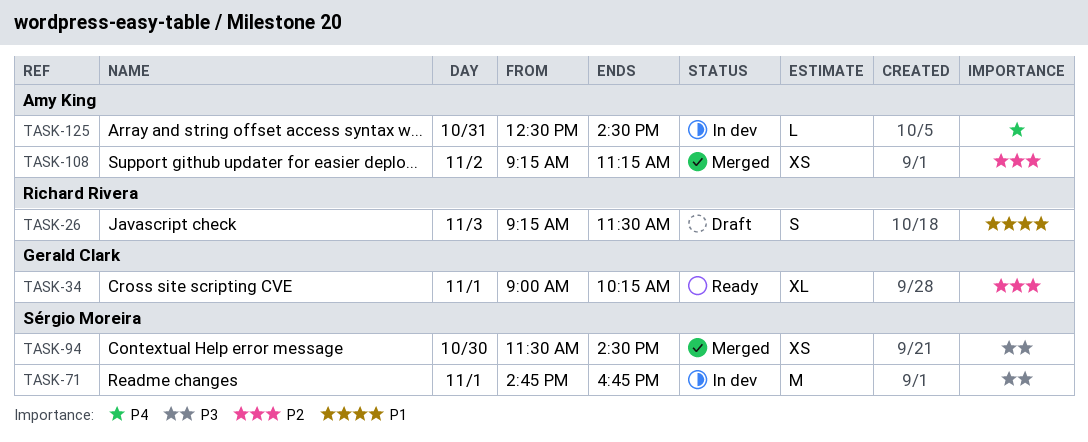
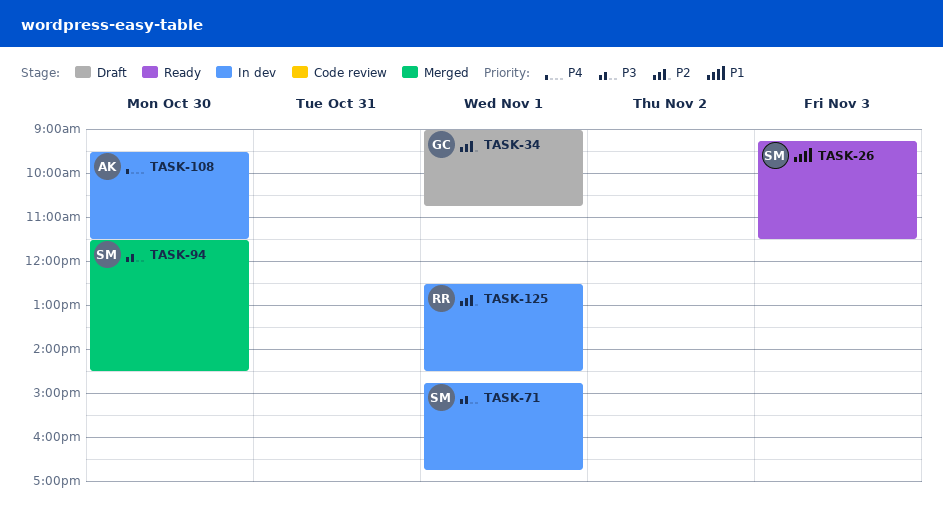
TASK-26, status: Draft -> Ready
TASK-26, owner: Richard Rivera -> Sérgio Moreira
TASK-34, status: Ready -> Draft
TASK-34, ends: 10:15 -> 10:45
TASK-108, status: Merged -> In dev
TASK-108, priority: P2 -> P4
TASK-108, day: Nov 2 -> Oct 30
TASK-108, begins: 09:15 -> 09:30
TASK-108, ends: 11:15 -> 11:30
TASK-125, owner: Amy King -> Richard Rivera
TASK-125, priority: P4 -> P2
TASK-125, day: Oct 31 -> Nov 1

